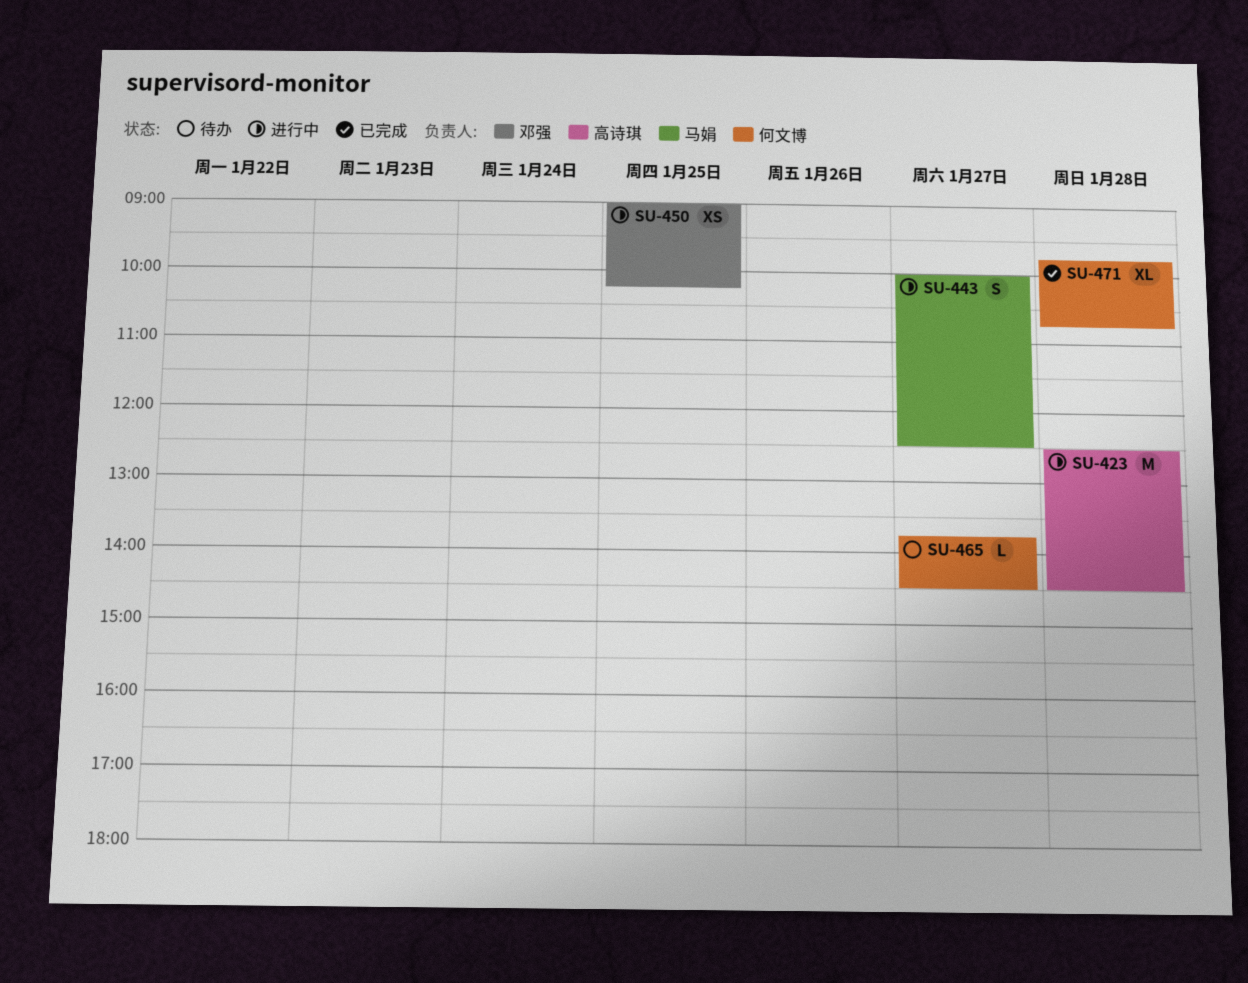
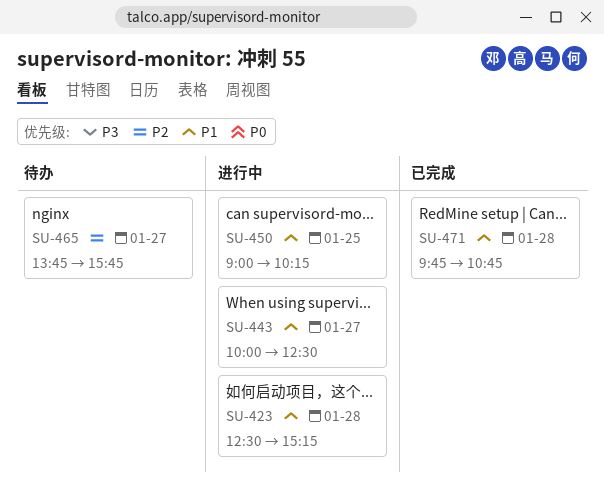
SU-423, ends: 14:30 -> 15:15
SU-465, ends: 14:30 -> 15:45

